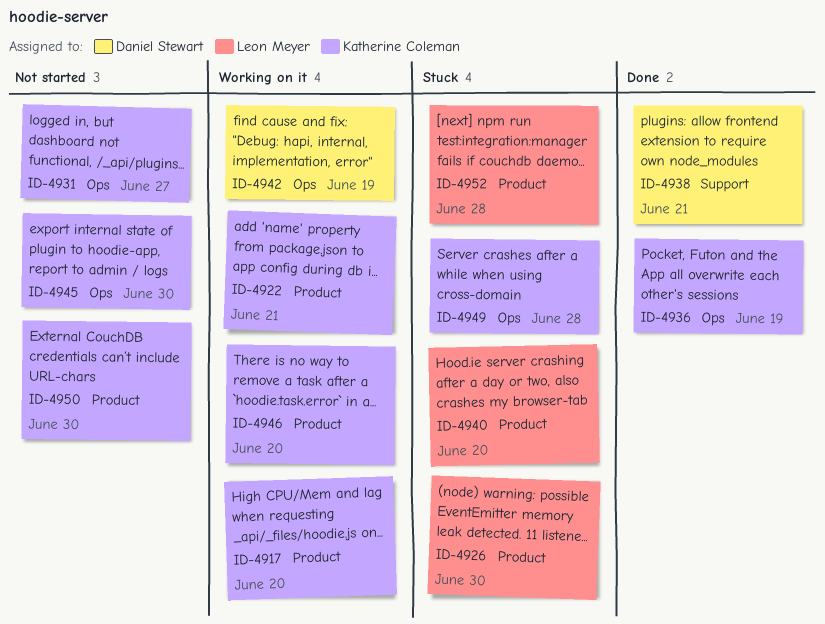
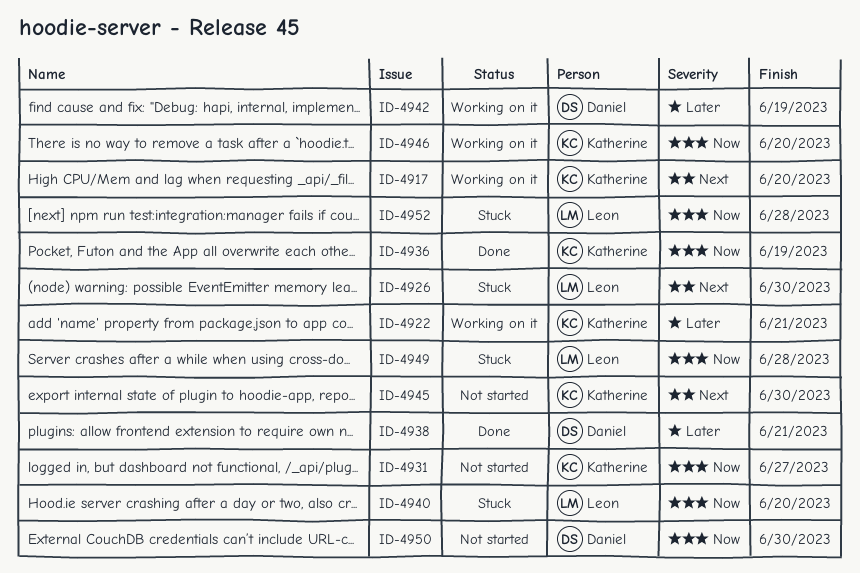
ID-4949, owner: Katherine Coleman -> Leon Meyer
ID-4950, owner: Katherine Coleman -> Daniel Stewart

